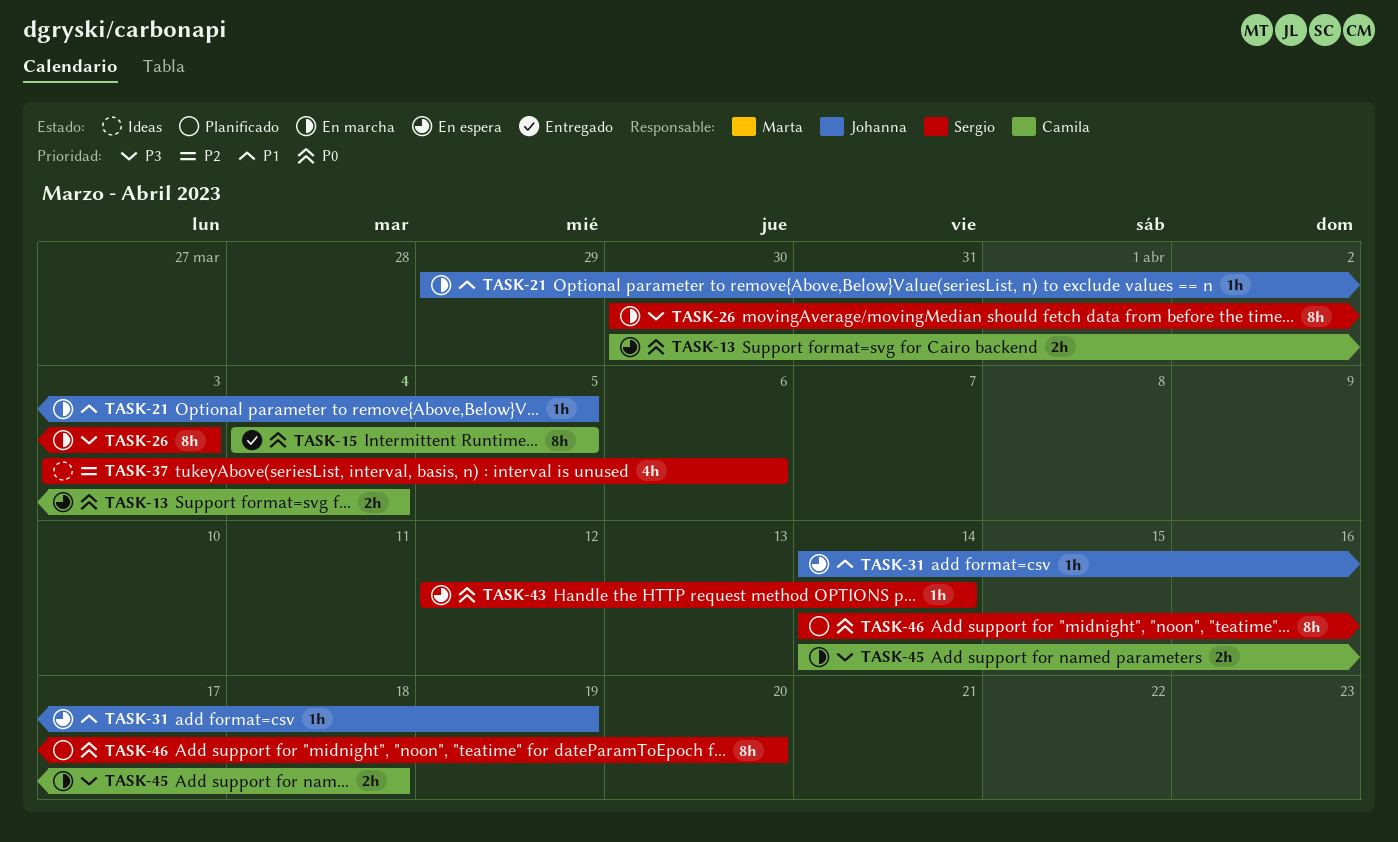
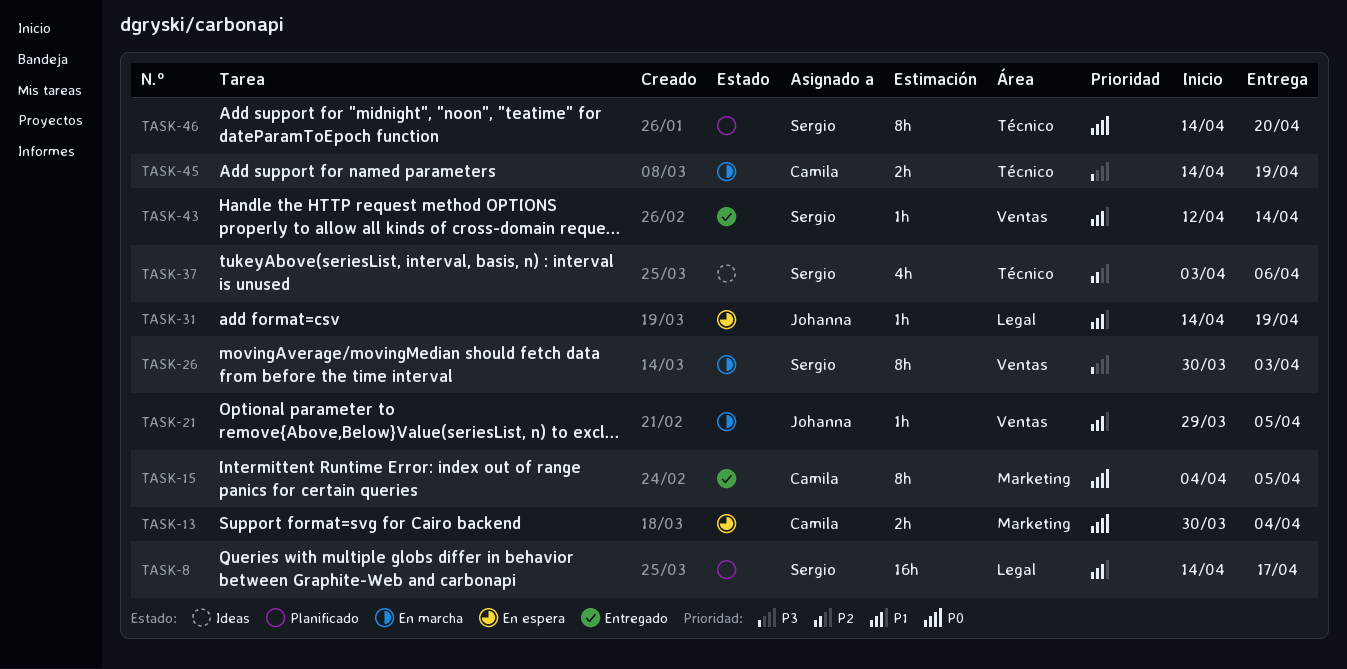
TASK-8: none -> present
TASK-43, status: En espera -> Entregado
TASK-43, priority: P0 -> P1
TASK-45, due: Apr 18 -> Apr 19

